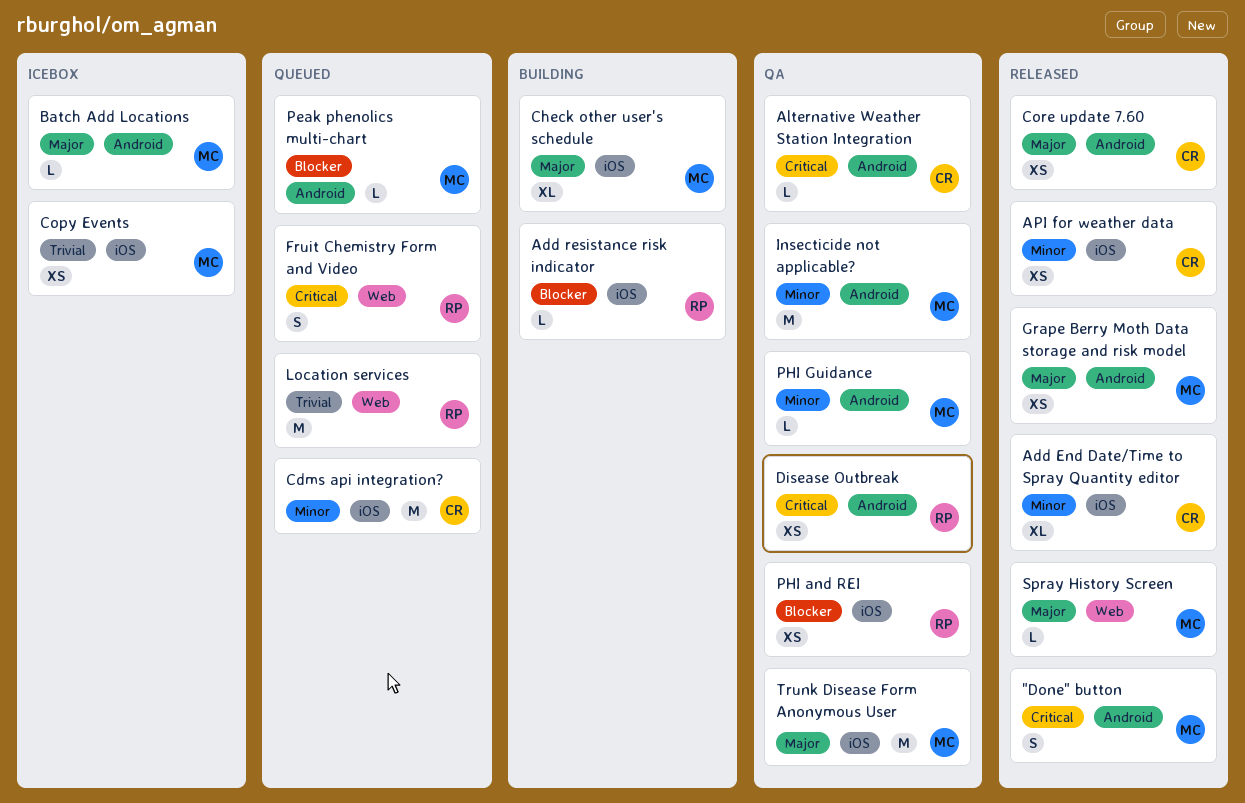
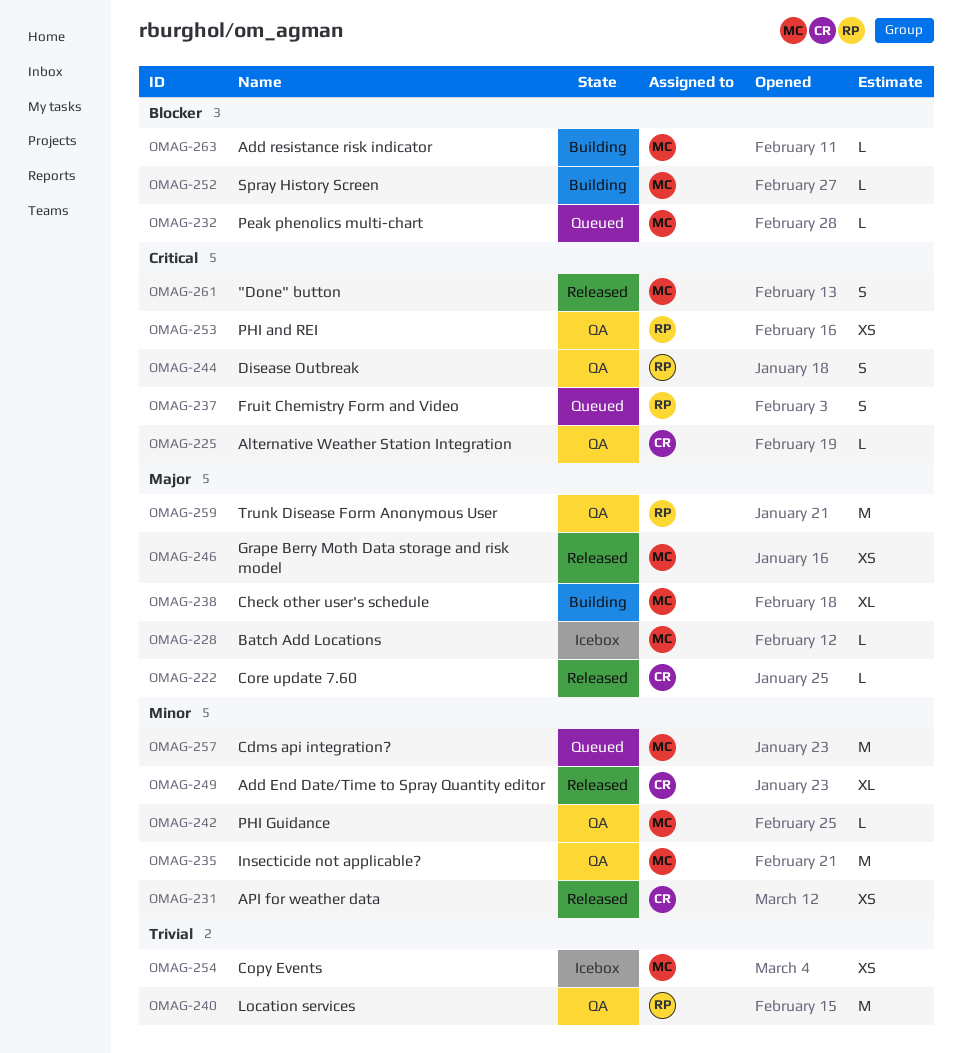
Add resistance risk indicator, owner: RP -> MC
Cdms api integration?, owner: CR -> MC
Core update 7.60, estimate: XS -> L
Disease Outbreak, estimate: XS -> S
Location services, status: Queued -> QA
PHI and REI, priority: Blocker -> Critical
Spray History Screen, status: Released -> Building
Spray History Screen, priority: Major -> Blocker
Trunk Disease Form Anonymous User, owner: MC -> RP

